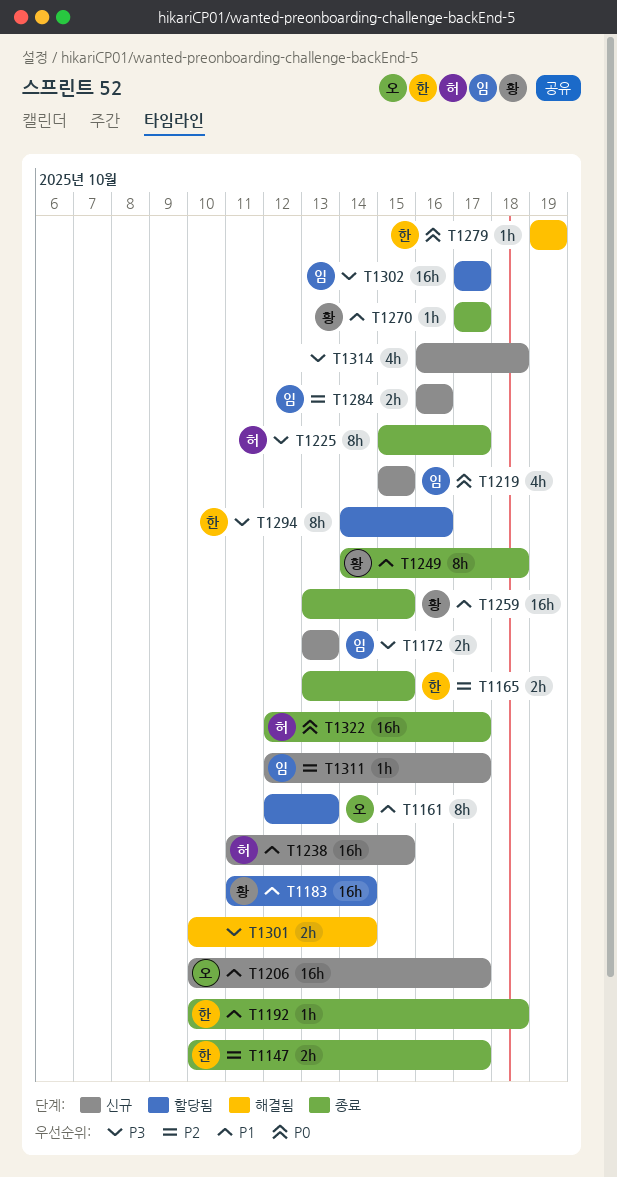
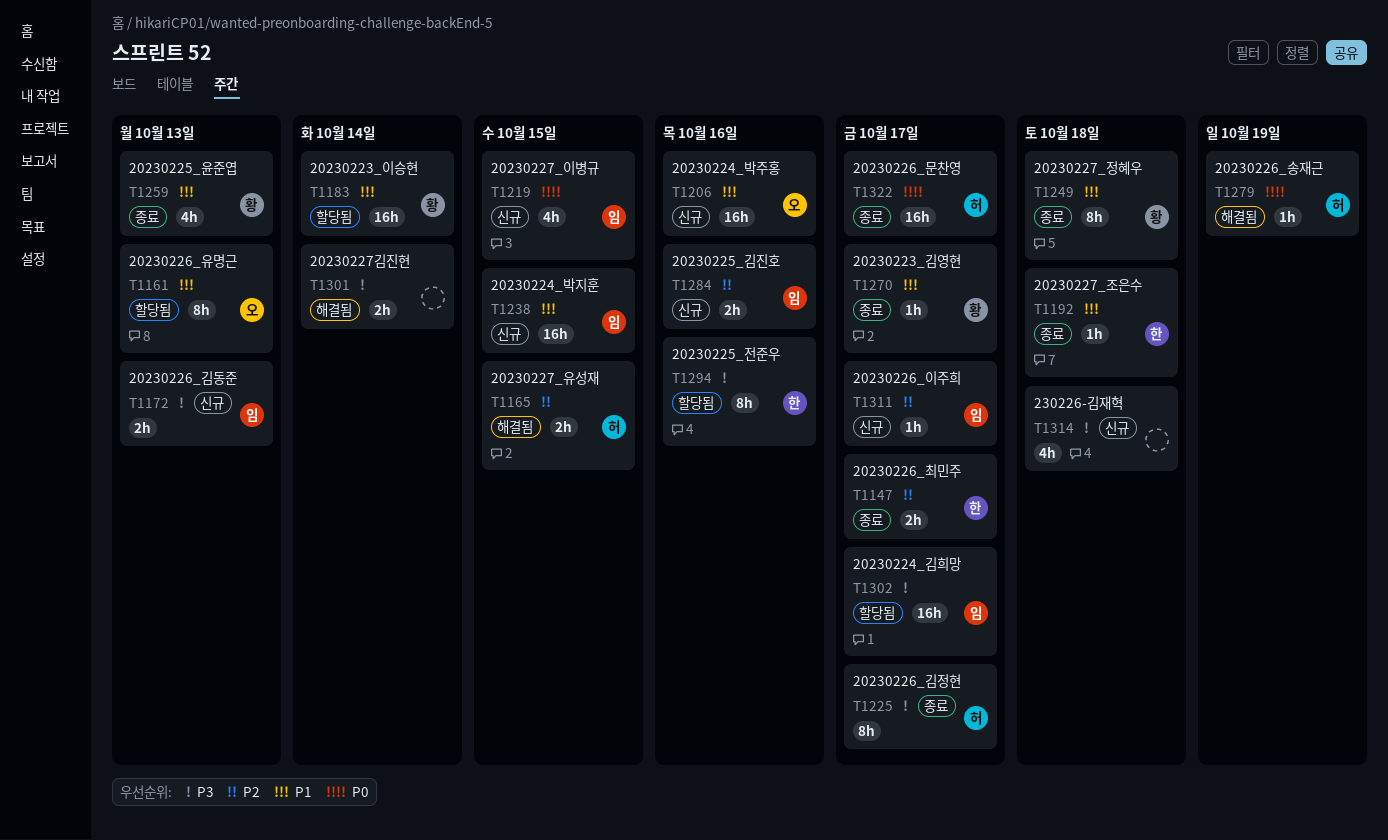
T1165, status: 종료 -> 해결됨
T1165, owner: 한 -> 허
T1206, due: Oct 17 -> Oct 16
T1238, owner: 허 -> 임
T1259, estimate: 16h -> 4h
T1259, due: Oct 15 -> Oct 13
T1279, owner: 한 -> 허

